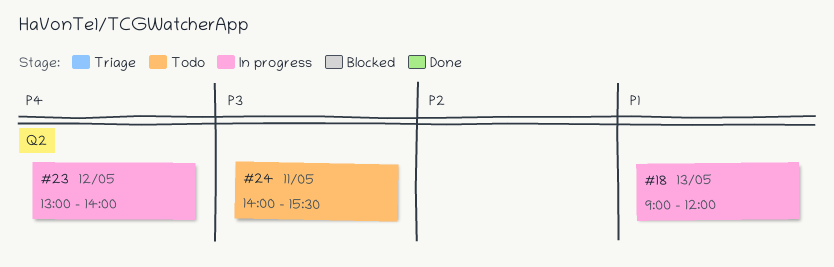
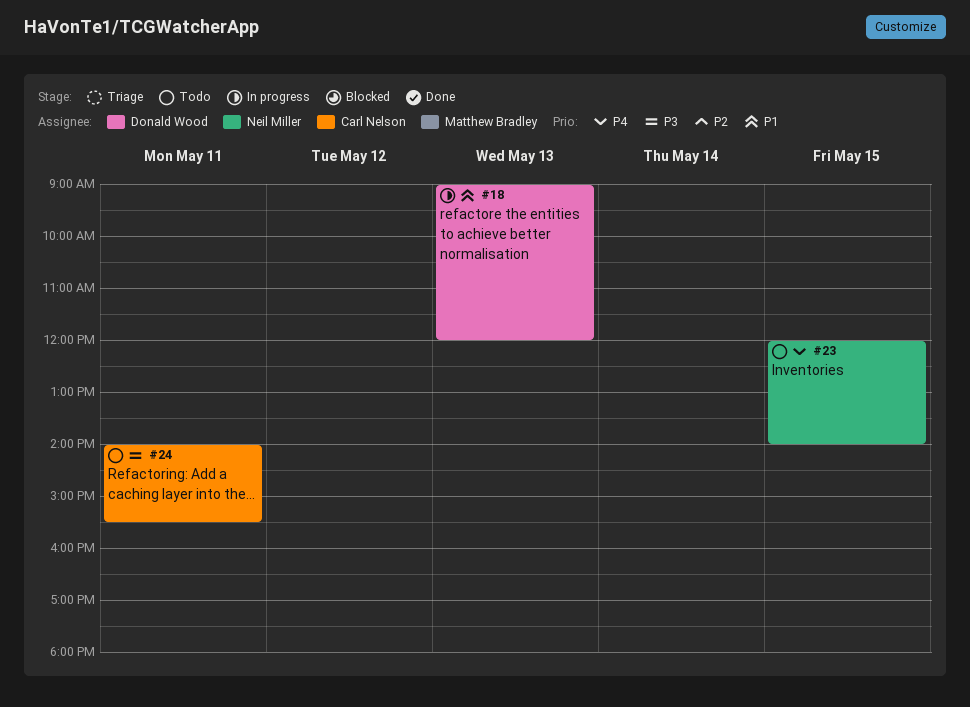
#23, status: In progress -> Todo
#23, day: May 12 -> May 15
#23, begins: 13:00 -> 12:00

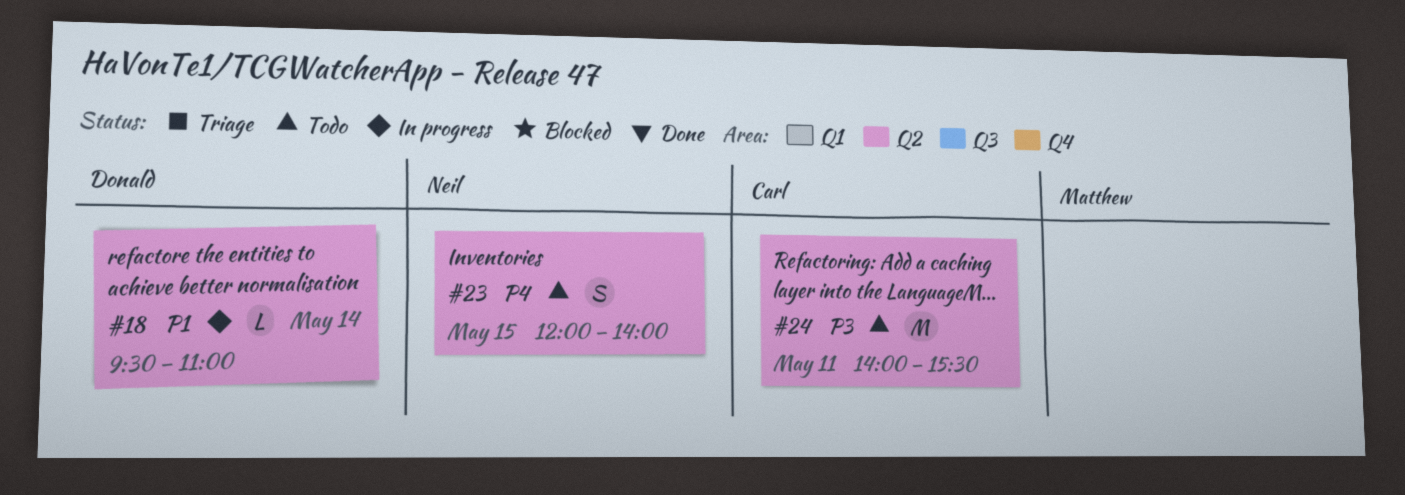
#18, day: May 13 -> May 14
#18, begins: 09:00 -> 09:30
#18, ends: 12:00 -> 11:00

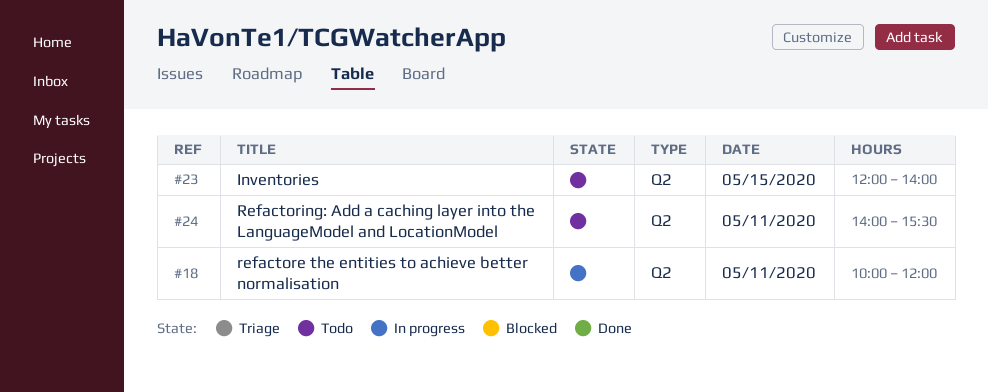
#18, day: May 14 -> May 11
#18, begins: 09:30 -> 10:00
#18, ends: 11:00 -> 12:00

